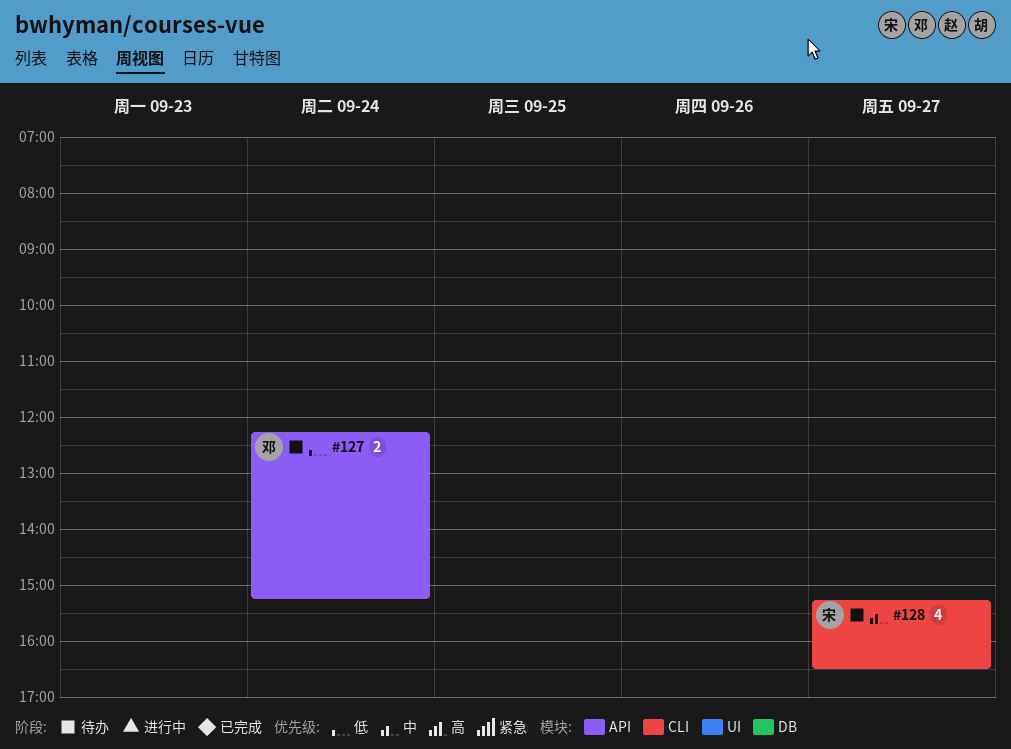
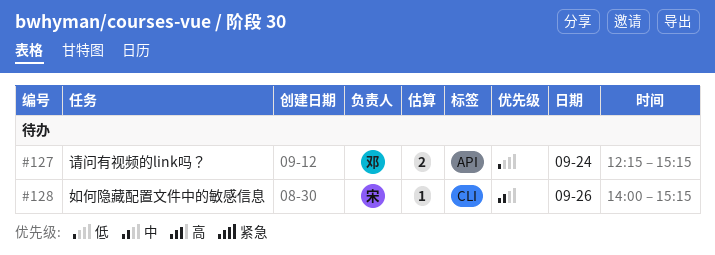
#128, estimate: 4 -> 1
#128, day: Sep 27 -> Sep 26
#128, begins: 15:15 -> 14:00
#128, ends: 16:30 -> 15:15

